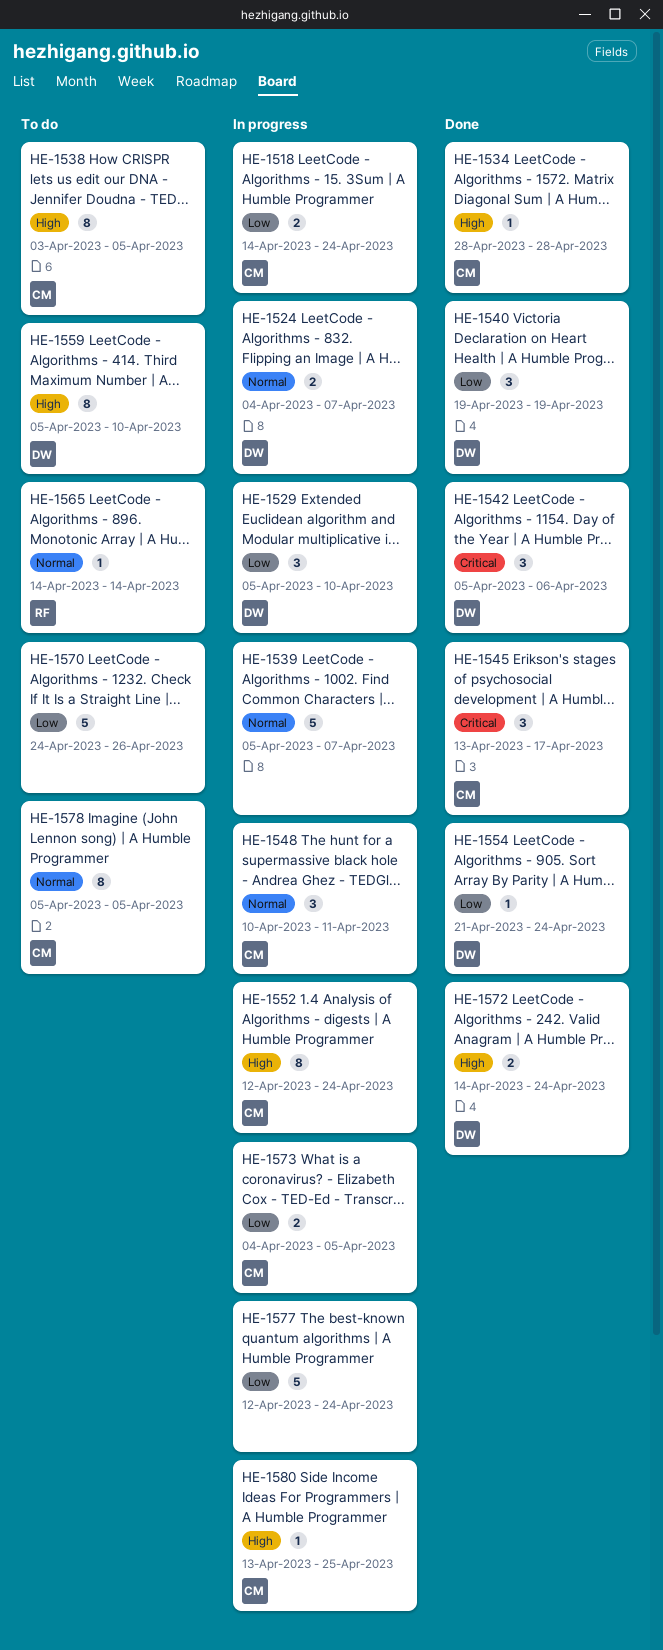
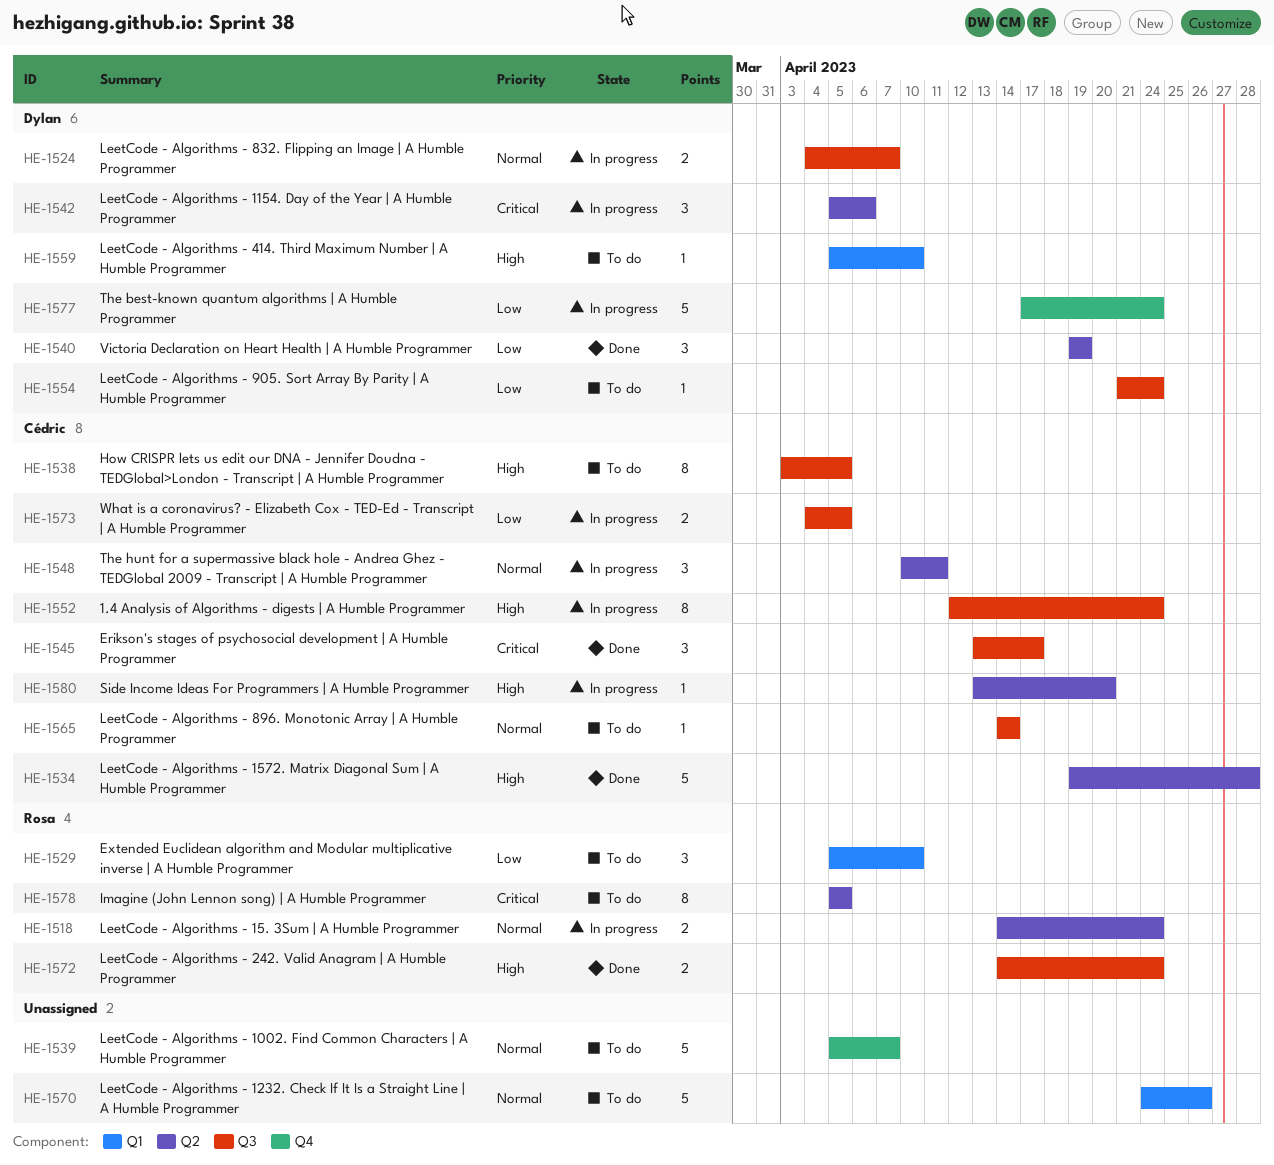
HE-1518, owner: Cédric -> Rosa
HE-1518, priority: Low -> Normal
HE-1529, status: In progress -> To do
HE-1529, owner: Dylan -> Rosa
HE-1534, estimate: 1 -> 5
HE-1534, start: Apr 28 -> Apr 19
HE-1539, status: In progress -> To do
HE-1542, status: Done -> In progress
HE-1554, status: Done -> To do
HE-1559, estimate: 8 -> 1
HE-1565, owner: Rosa -> Cédric
HE-1570, priority: Low -> Normal
HE-1572, owner: Dylan -> Rosa
HE-1577, owner: none -> Dylan
HE-1577, start: Apr 12 -> Apr 17
HE-1578, owner: Cédric -> Rosa
HE-1578, priority: Normal -> Critical
HE-1580, due: Apr 25 -> Apr 20

